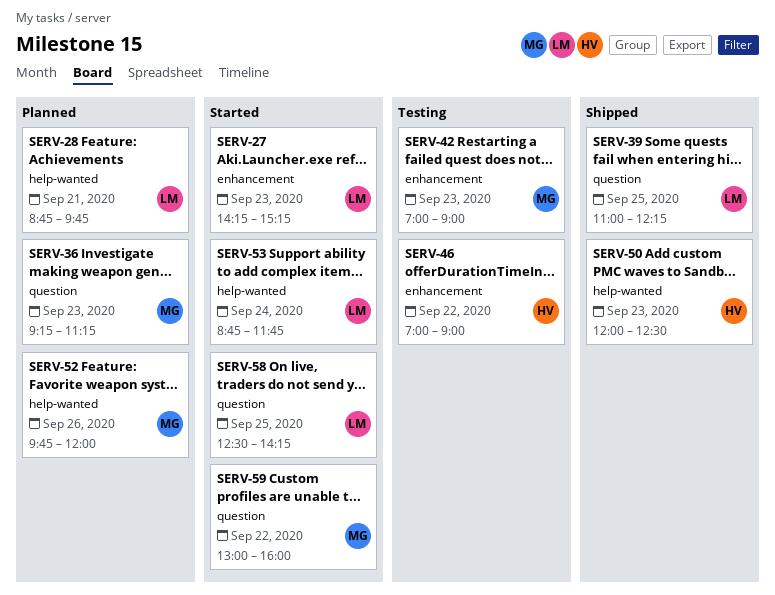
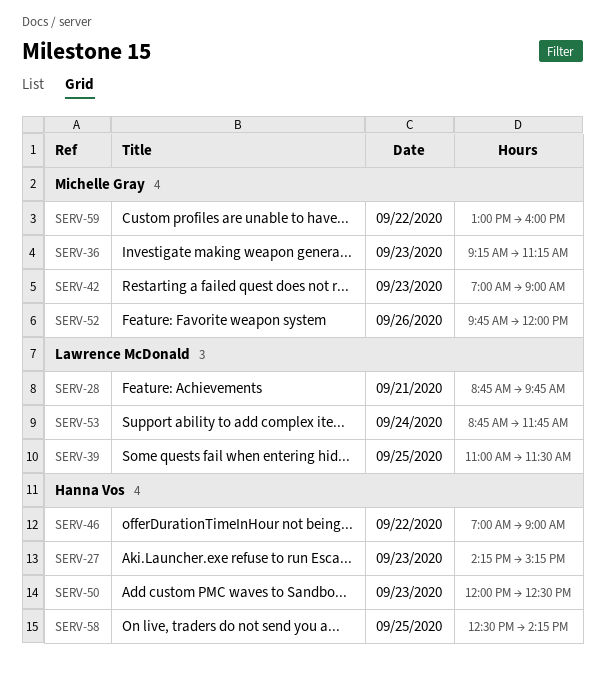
SERV-27, owner: Lawrence McDonald -> Hanna Vos
SERV-39, ends: 12:15 -> 11:30
SERV-58, owner: Lawrence McDonald -> Hanna Vos

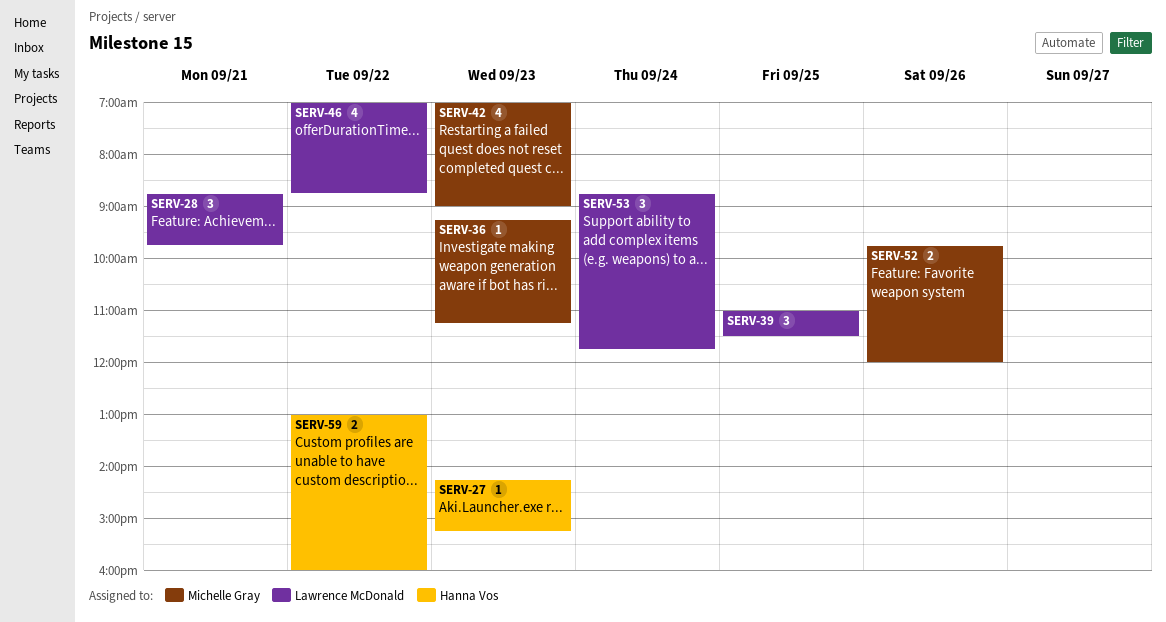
SERV-46, owner: Hanna Vos -> Lawrence McDonald
SERV-46, ends: 09:00 -> 08:45
SERV-50: present -> none
SERV-58: present -> none
SERV-59, owner: Michelle Gray -> Hanna Vos

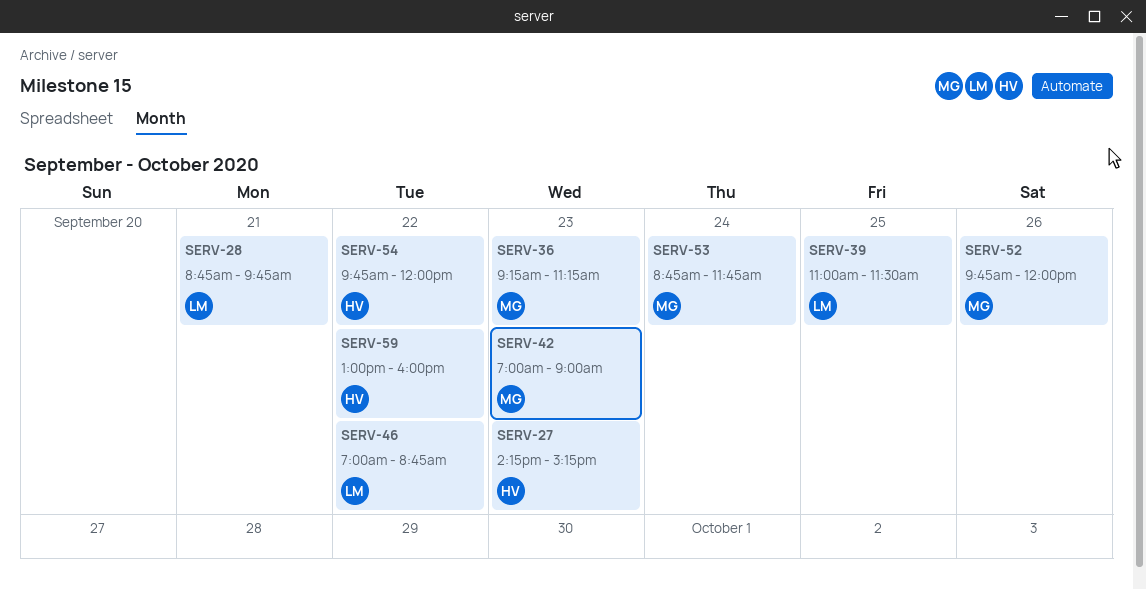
SERV-53, owner: Lawrence McDonald -> Michelle Gray
SERV-54: none -> present

